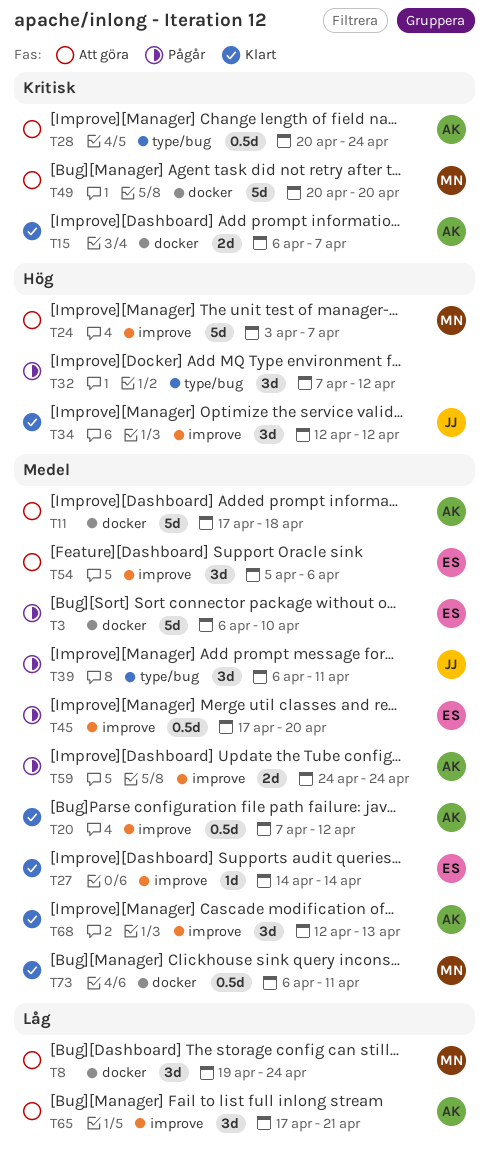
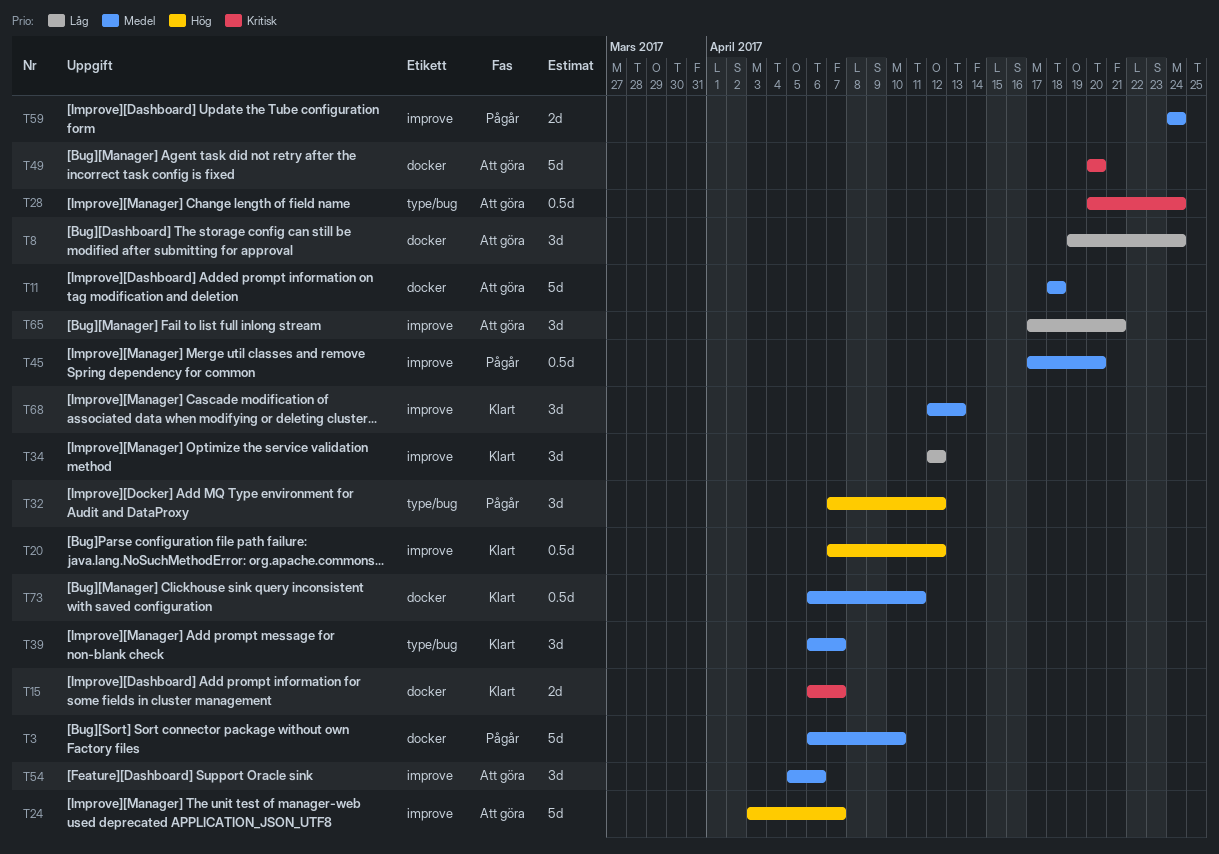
T11, start: Apr 17 -> Apr 18
T20, priority: Medel -> Hög
T27: present -> none
T34, priority: Hög -> Låg
T39, status: Pågår -> Klart
T39, due: Apr 11 -> Apr 7

